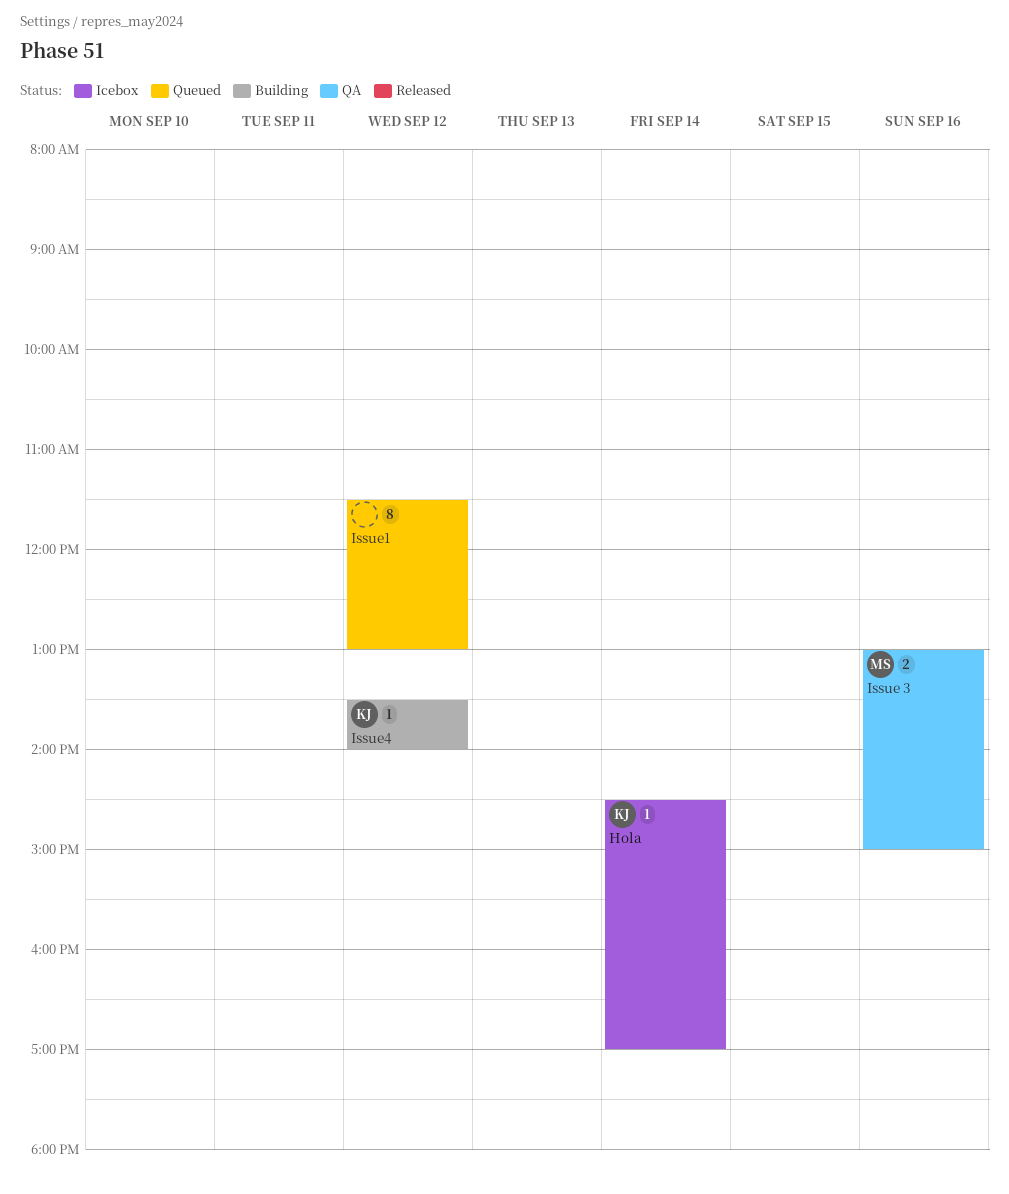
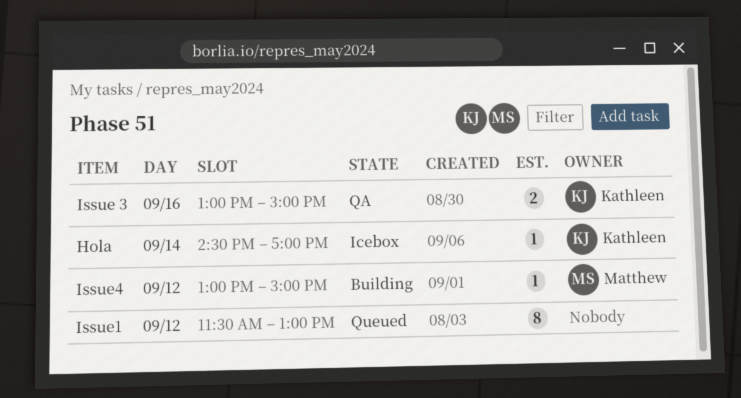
Issue 3, owner: Matthew -> Kathleen
Issue4, owner: Kathleen -> Matthew
Issue4, begins: 13:30 -> 13:00
Issue4, ends: 14:00 -> 15:00

